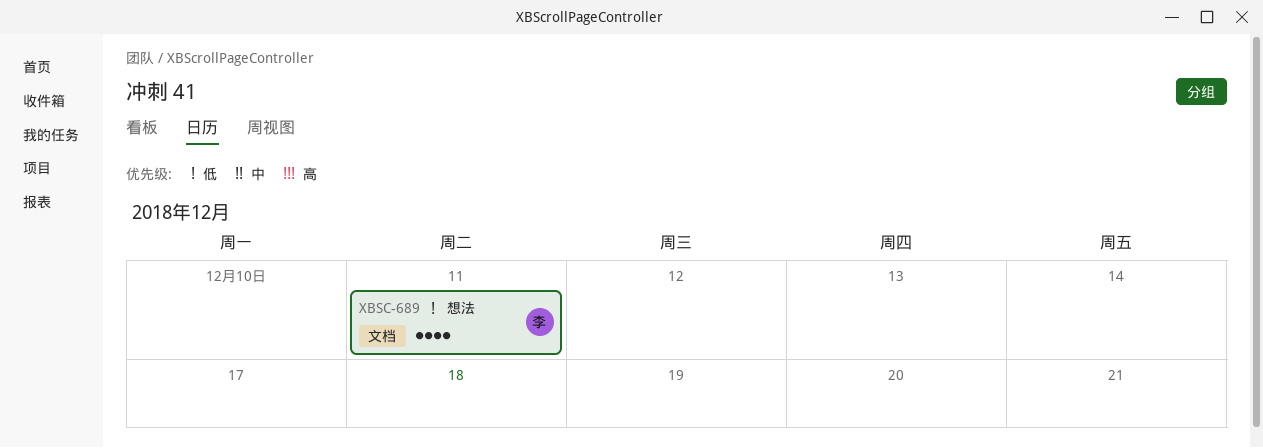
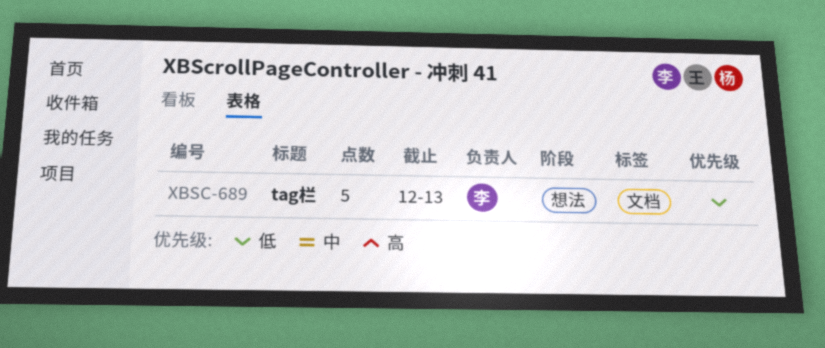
XBSC-689, estimate: 4 -> 5
XBSC-689, due: Dec 11 -> Dec 13

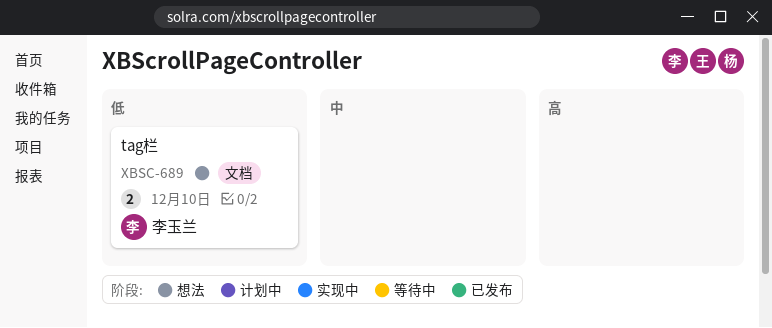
XBSC-689, estimate: 5 -> 2
XBSC-689, due: Dec 13 -> Dec 10

